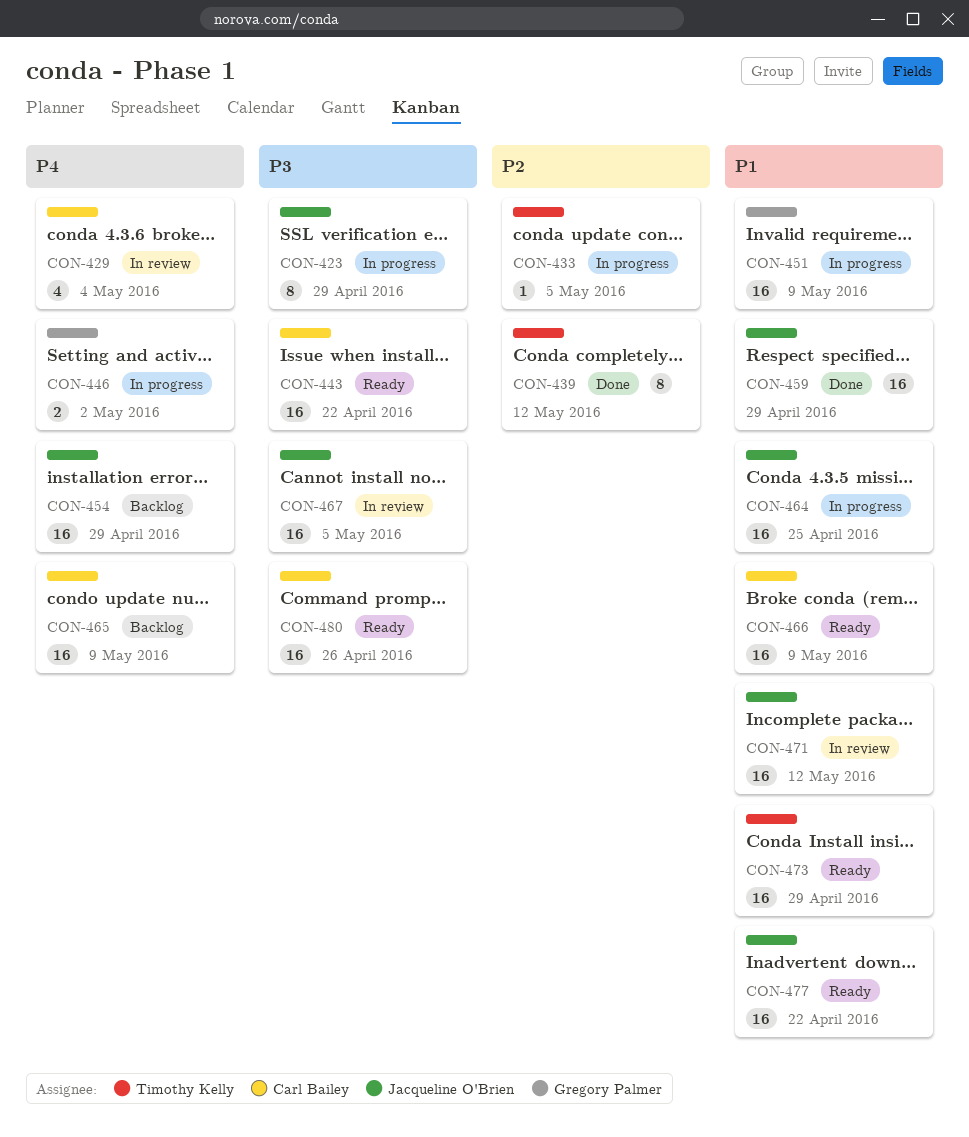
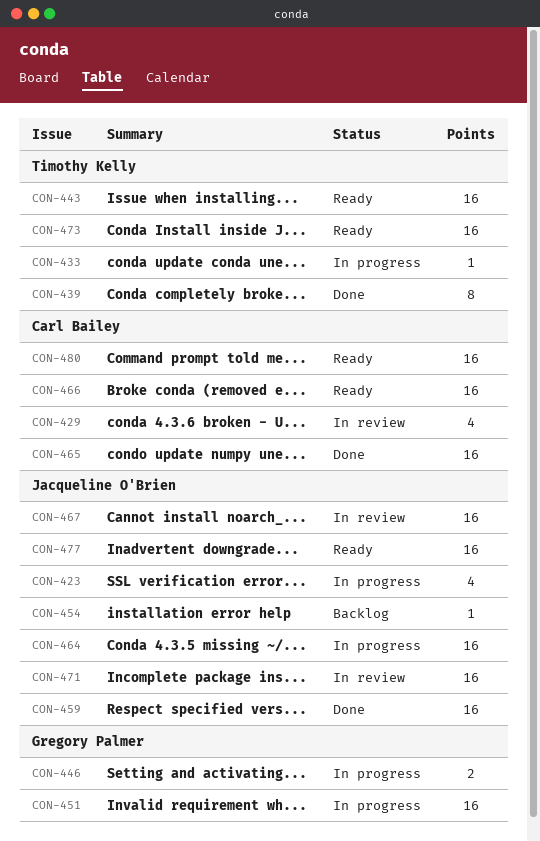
CON-423, estimate: 8 -> 4
CON-443, owner: Carl Bailey -> Timothy Kelly
CON-454, estimate: 16 -> 1
CON-465, status: Backlog -> Done

